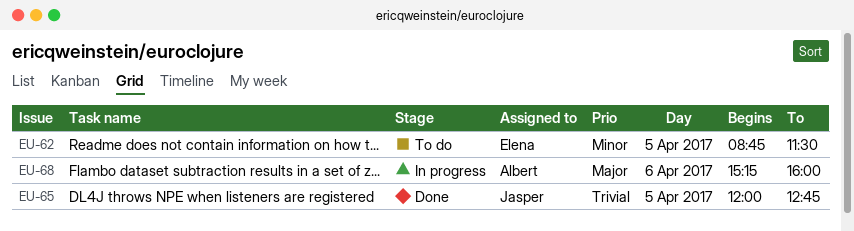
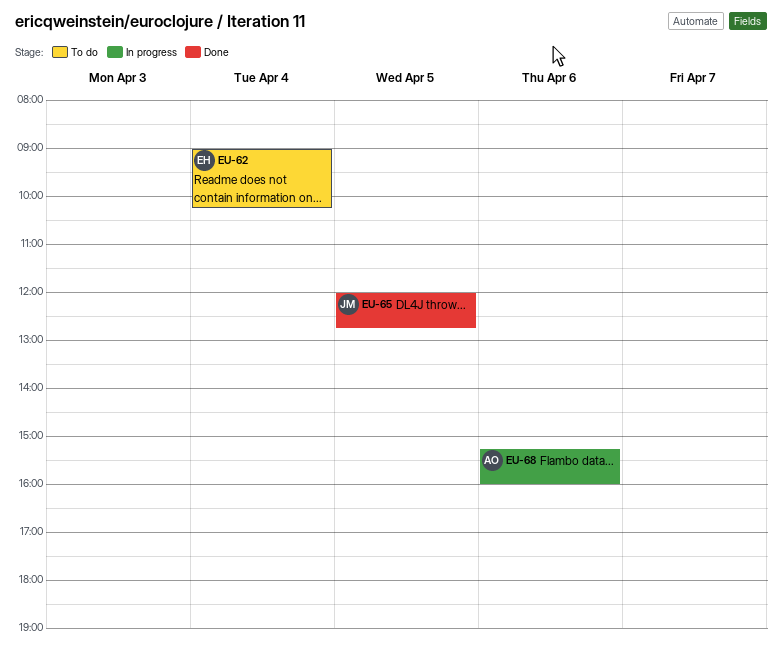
EU-62, day: Apr 5 -> Apr 4
EU-62, begins: 08:45 -> 09:00
EU-62, ends: 11:30 -> 10:15

